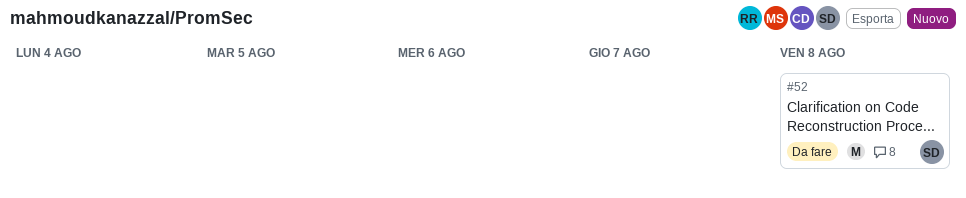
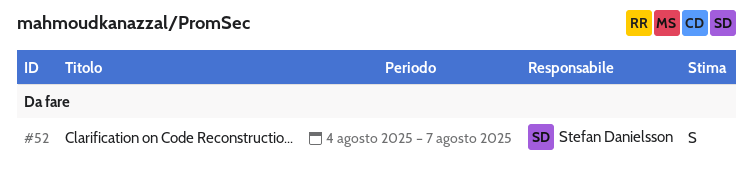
#52, estimate: M -> S
#52, due: Aug 8 -> Aug 7

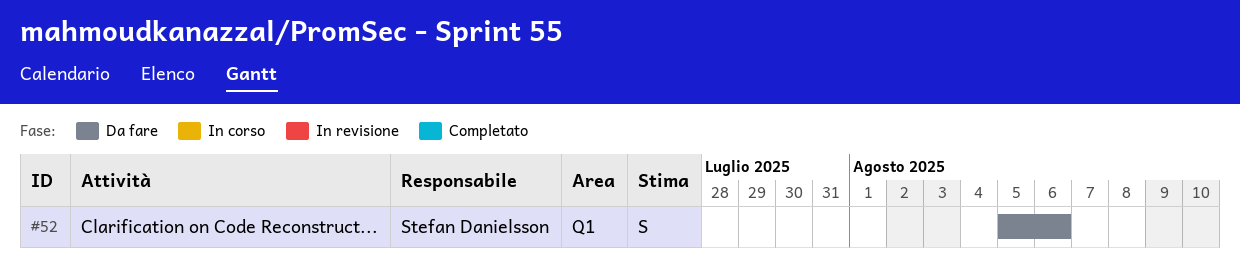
#52, start: Aug 4 -> Aug 5
#52, due: Aug 7 -> Aug 6

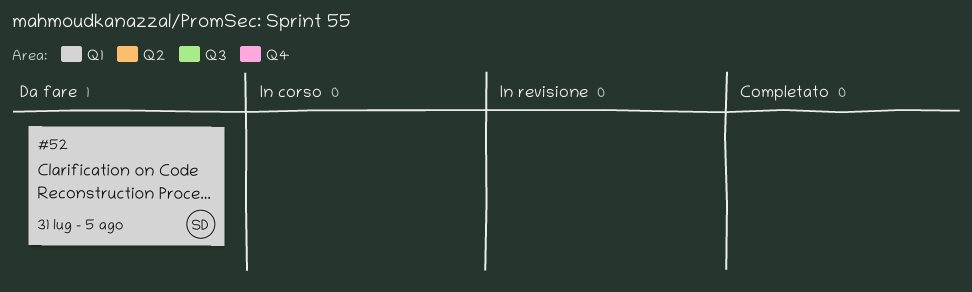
#52, start: Aug 5 -> Jul 31
#52, due: Aug 6 -> Aug 5

